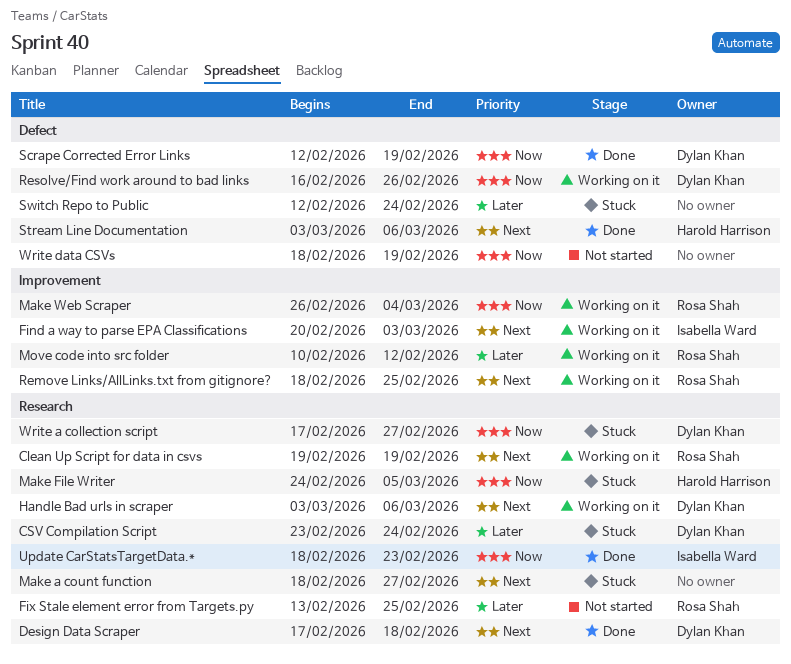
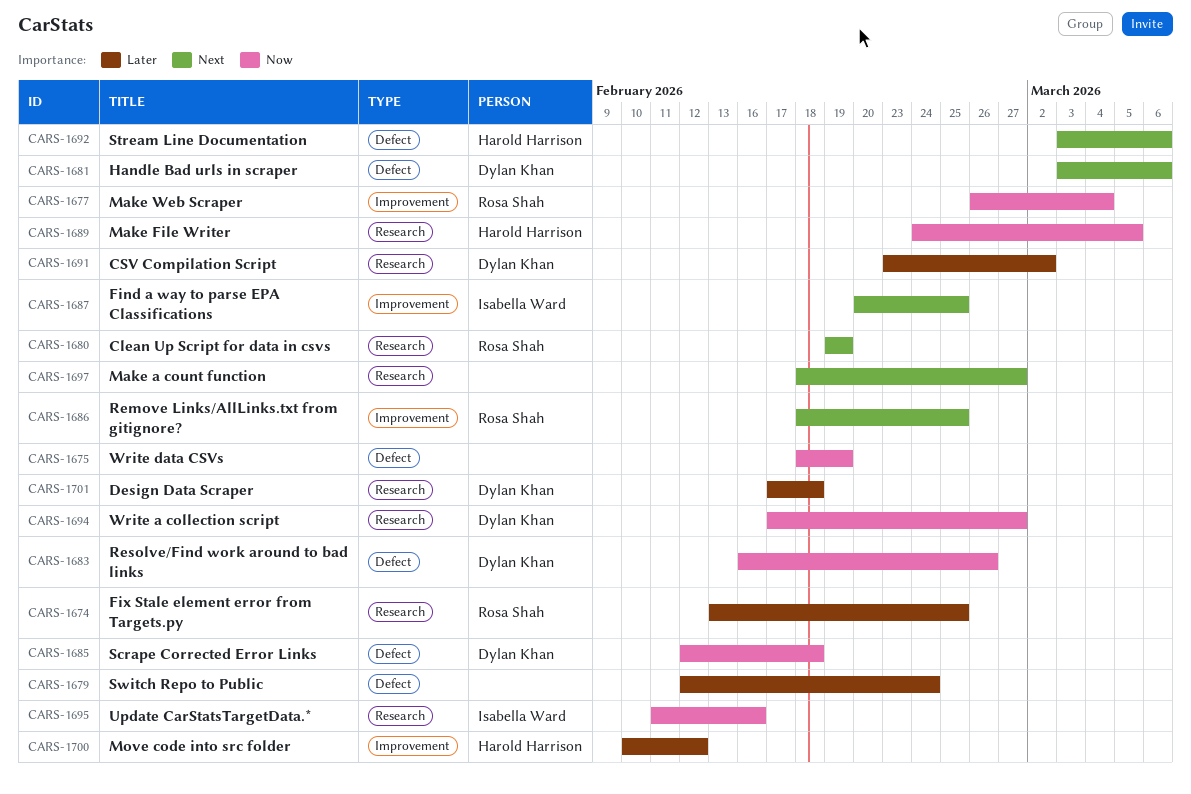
CSV Compilation Script, due: Feb 24 -> Mar 2
Design Data Scraper, priority: Next -> Later
Find a way to parse EPA Classifications, due: Mar 3 -> Feb 25
Handle Bad urls in scraper, label: Research -> Defect
Move code into src folder, owner: Rosa Shah -> Harold Harrison
Scrape Corrected Error Links, due: Feb 19 -> Feb 18
Update CarStatsTargetData.*, start: Feb 18 -> Feb 11
Update CarStatsTargetData.*, due: Feb 23 -> Feb 16

